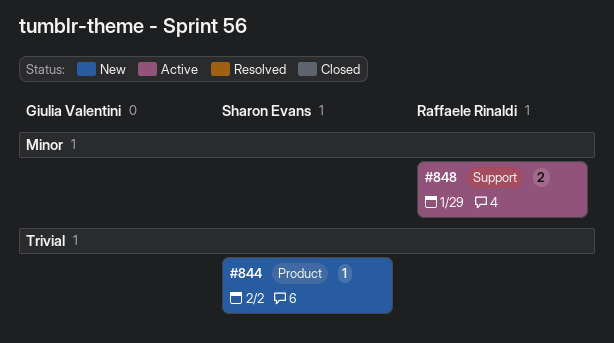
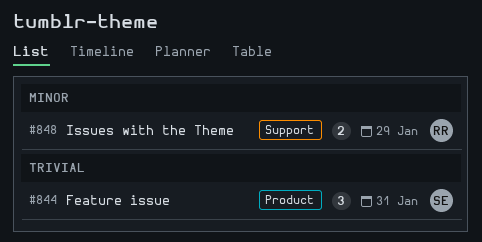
#844, estimate: 1 -> 3
#844, due: Feb 2 -> Jan 31

